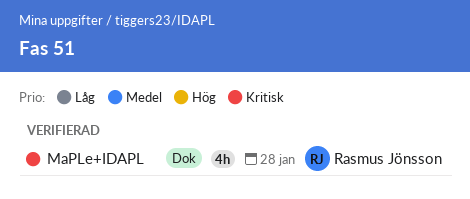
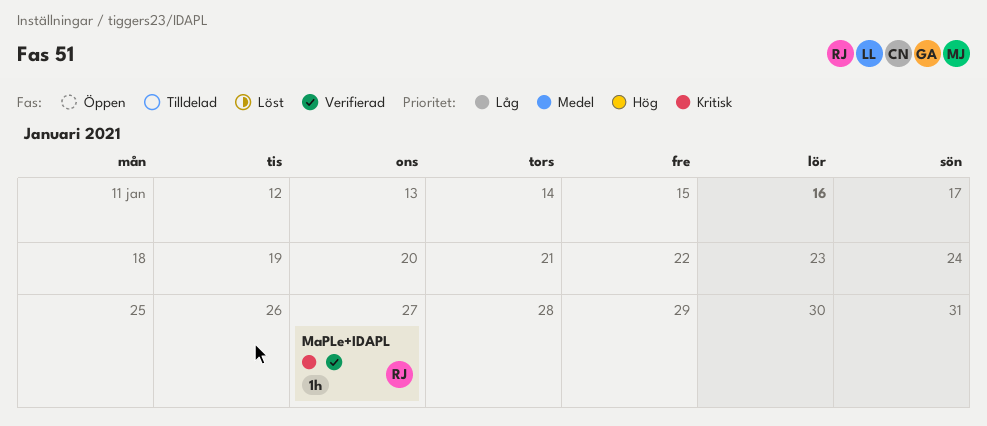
MaPLe+IDAPL, estimate: 4h -> 1h
MaPLe+IDAPL, due: Jan 28 -> Jan 27

